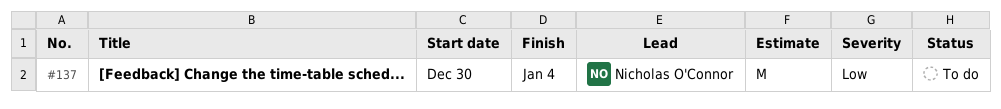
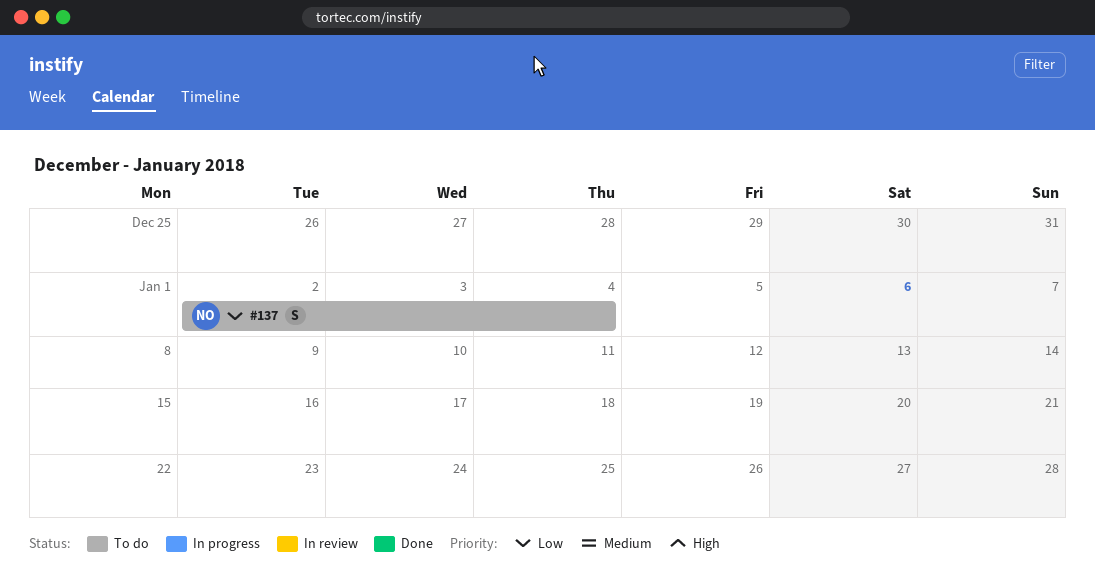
#137, estimate: M -> S
#137, start: Dec 30 -> Jan 2

